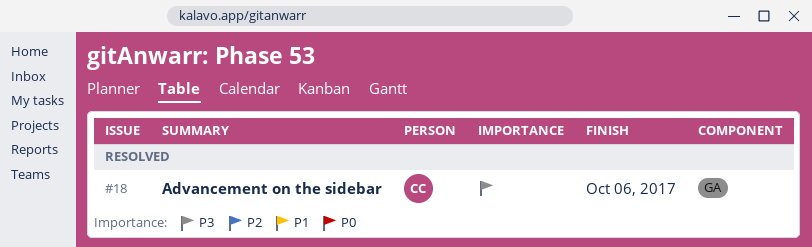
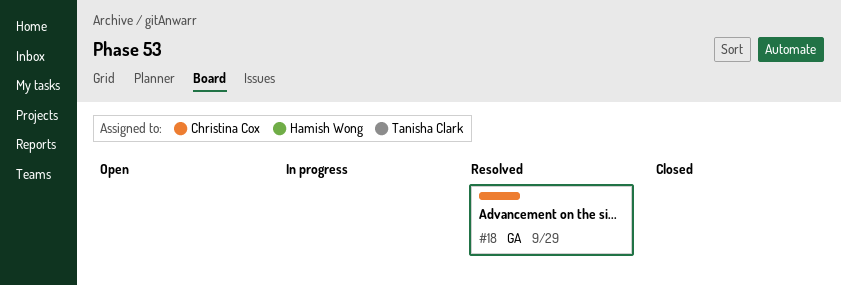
#18, due: Oct 6 -> Sep 29

